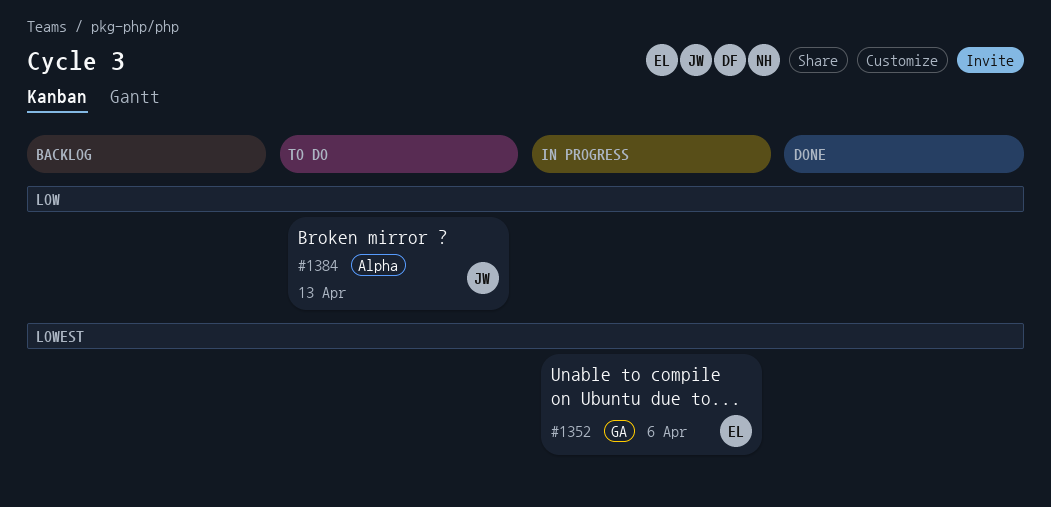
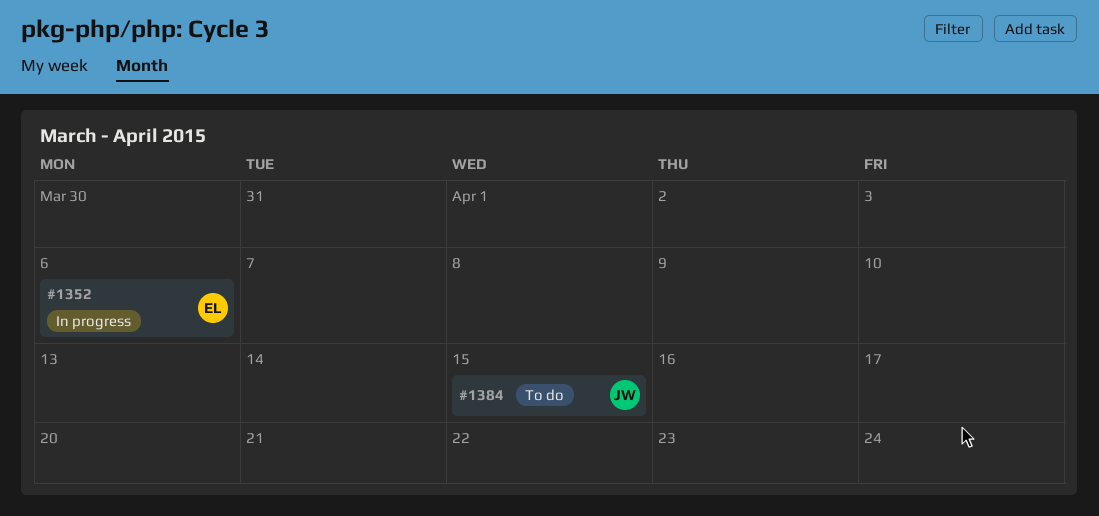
#1384, due: Apr 13 -> Apr 15

